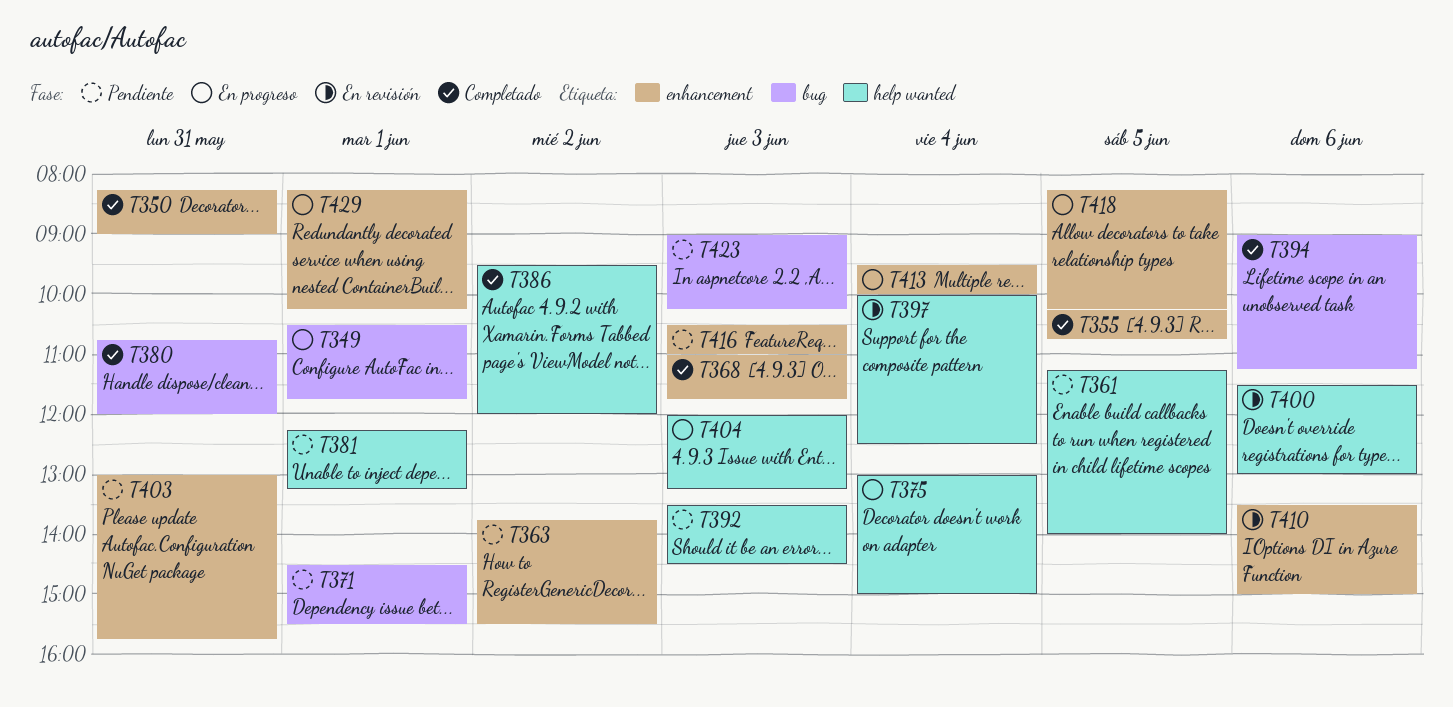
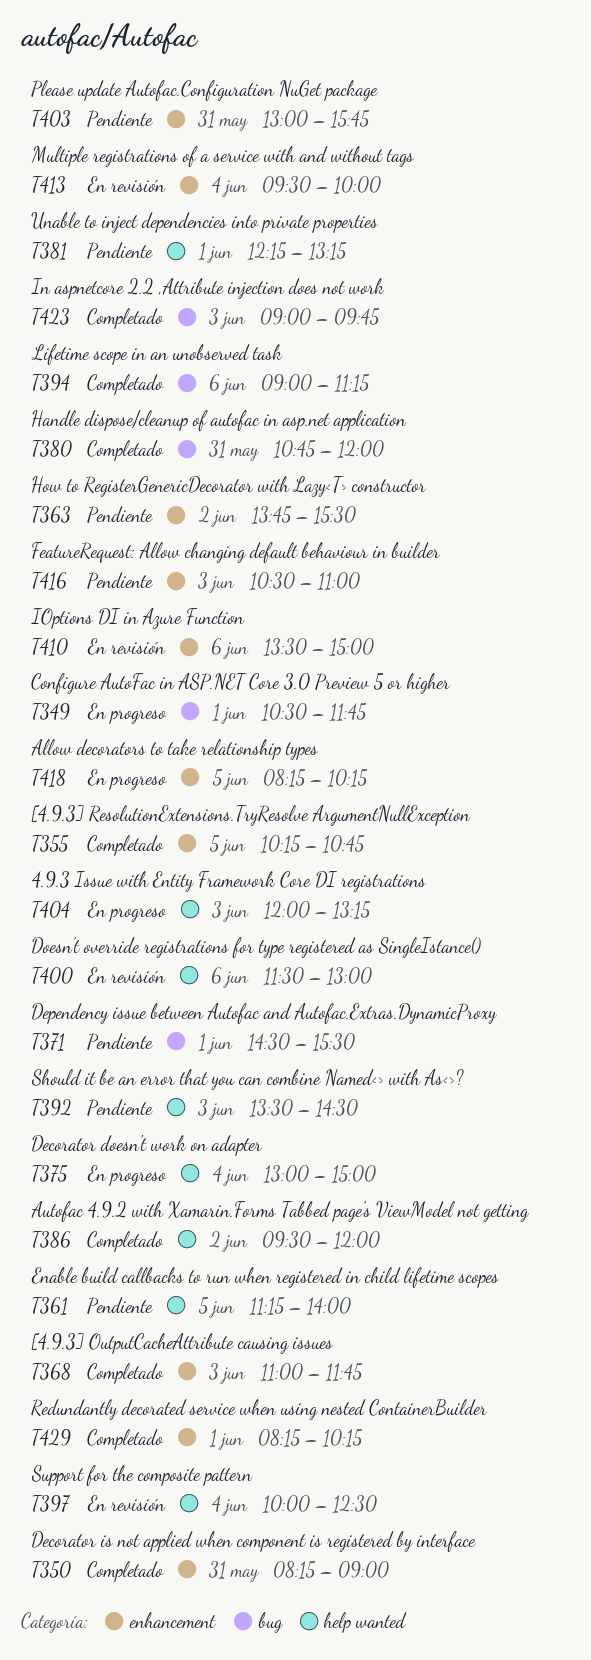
T413, status: En progreso -> En revisión
T423, status: Pendiente -> Completado
T423, ends: 10:15 -> 09:45
T429, status: En progreso -> Completado

